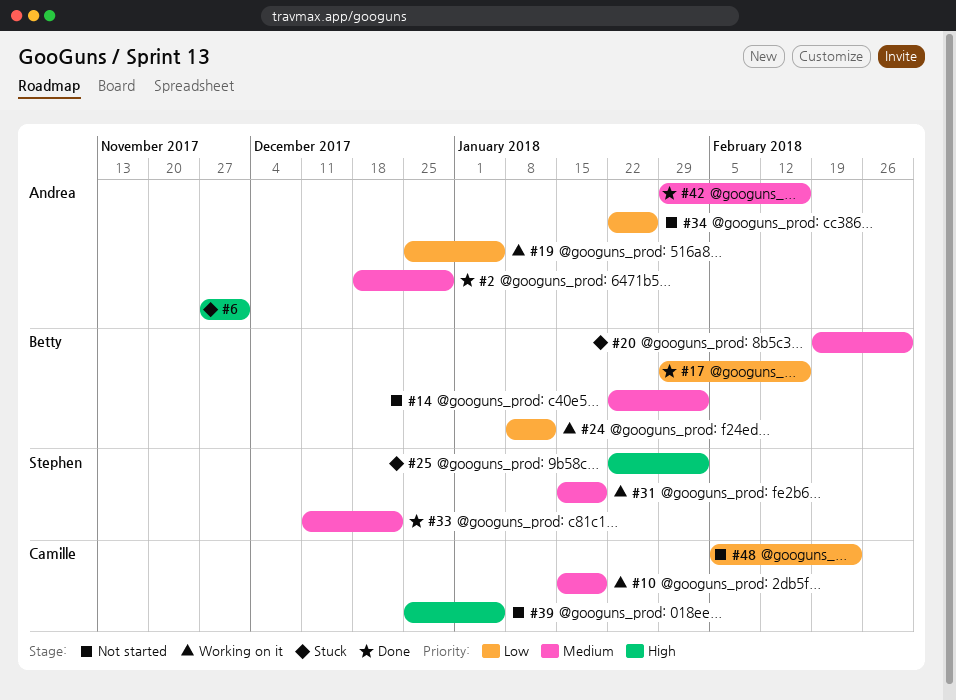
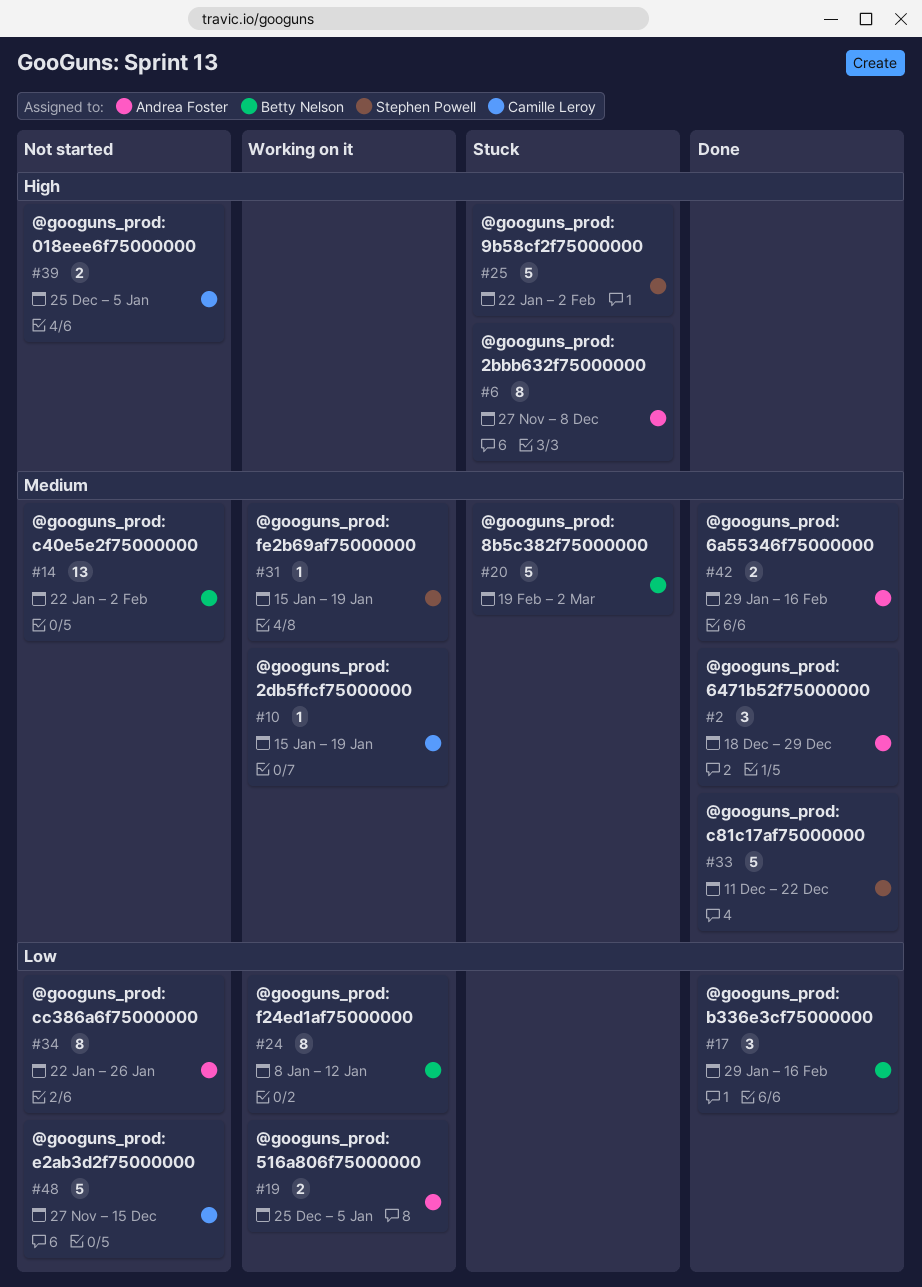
#6, due: Dec 1 -> Dec 8
#48, start: Feb 5 -> Nov 27
#48, due: Feb 23 -> Dec 15

